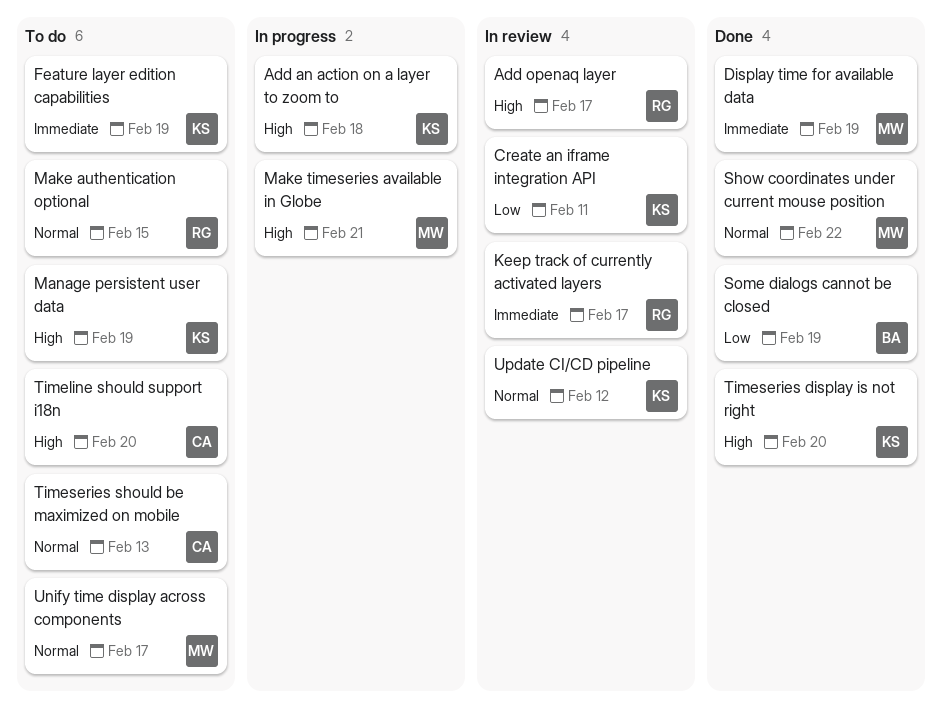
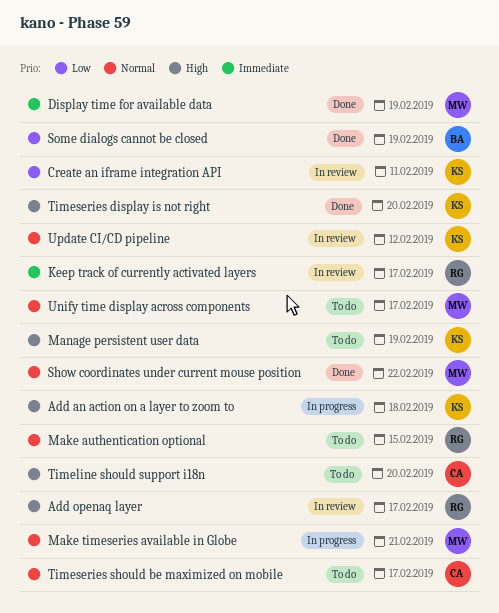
Feature layer edition capabilities: present -> none
Make timeseries available in Globe, priority: High -> Normal
Timeseries should be maximized on mobile, due: Feb 13 -> Feb 17

